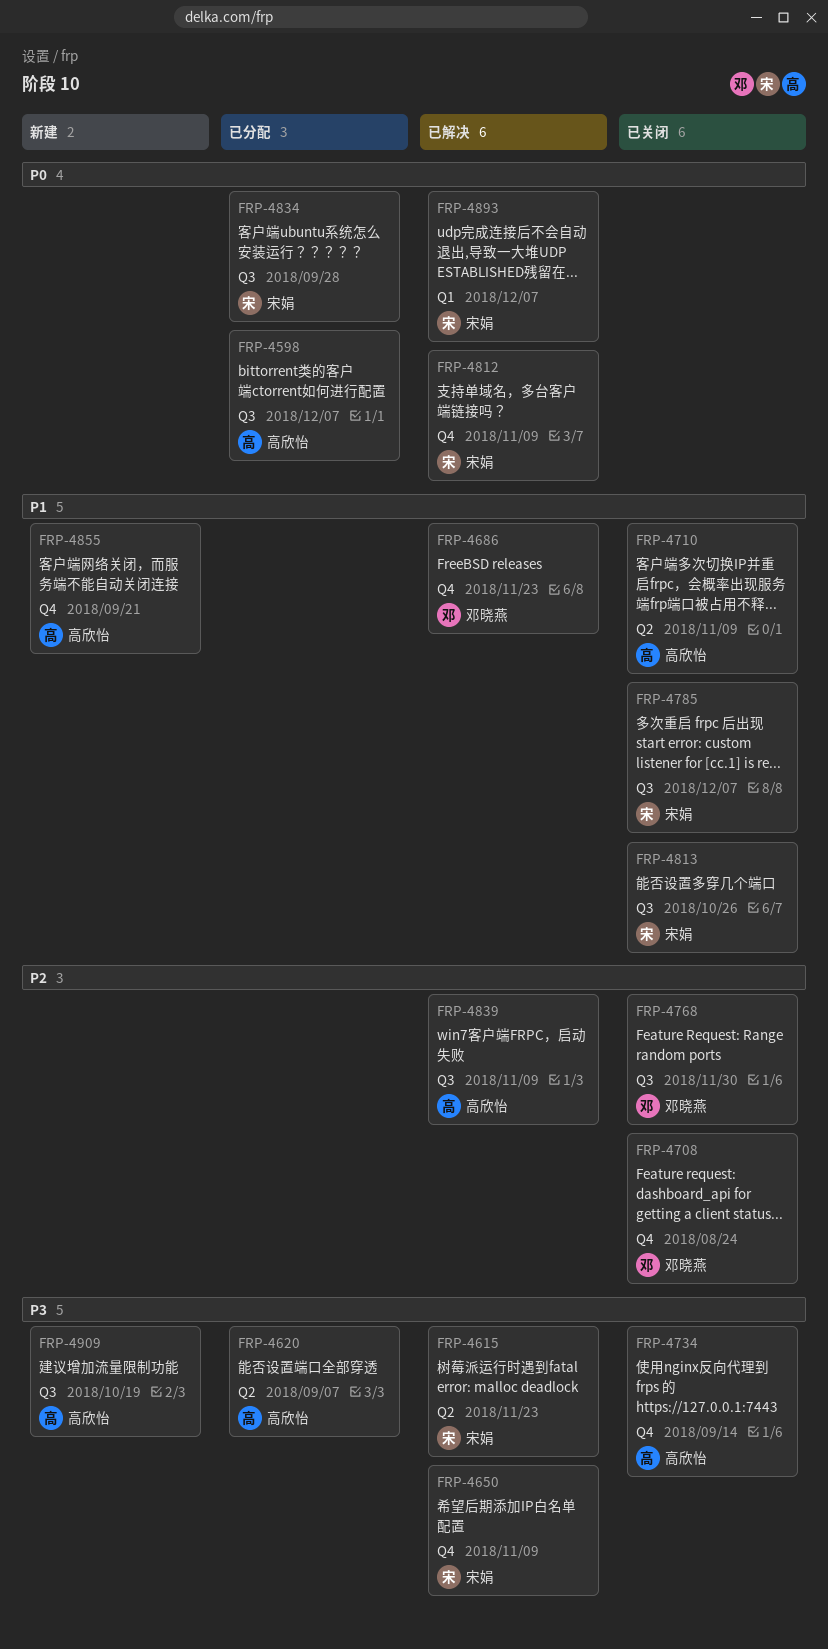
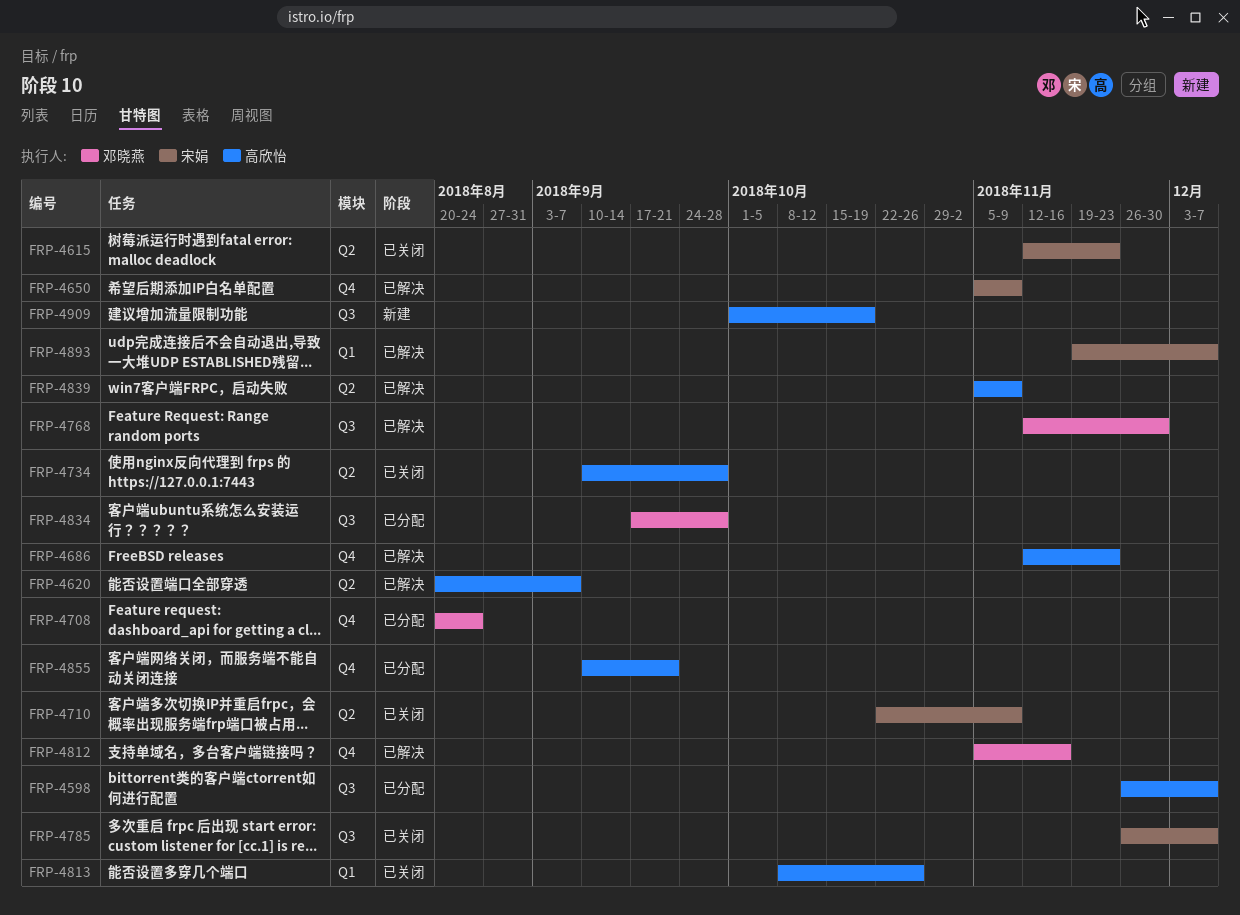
FRP-4615, status: 已解决 -> 已关闭
FRP-4620, status: 已分配 -> 已解决
FRP-4686, owner: 邓晓燕 -> 高欣怡
FRP-4708, status: 已关闭 -> 已分配
FRP-4710, owner: 高欣怡 -> 宋娟
FRP-4734, label: Q4 -> Q2
FRP-4734, due: Sep 14 -> Sep 28
FRP-4768, status: 已关闭 -> 已解决
FRP-4812, owner: 宋娟 -> 邓晓燕
FRP-4812, due: Nov 9 -> Nov 16
FRP-4813, owner: 宋娟 -> 高欣怡
FRP-4813, label: Q3 -> Q1
FRP-4834, owner: 宋娟 -> 邓晓燕
FRP-4839, label: Q3 -> Q2
FRP-4855, status: 新建 -> 已分配

